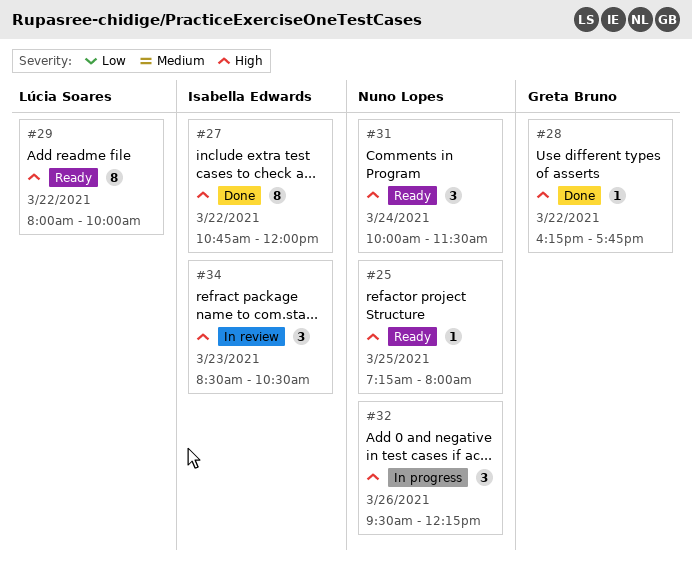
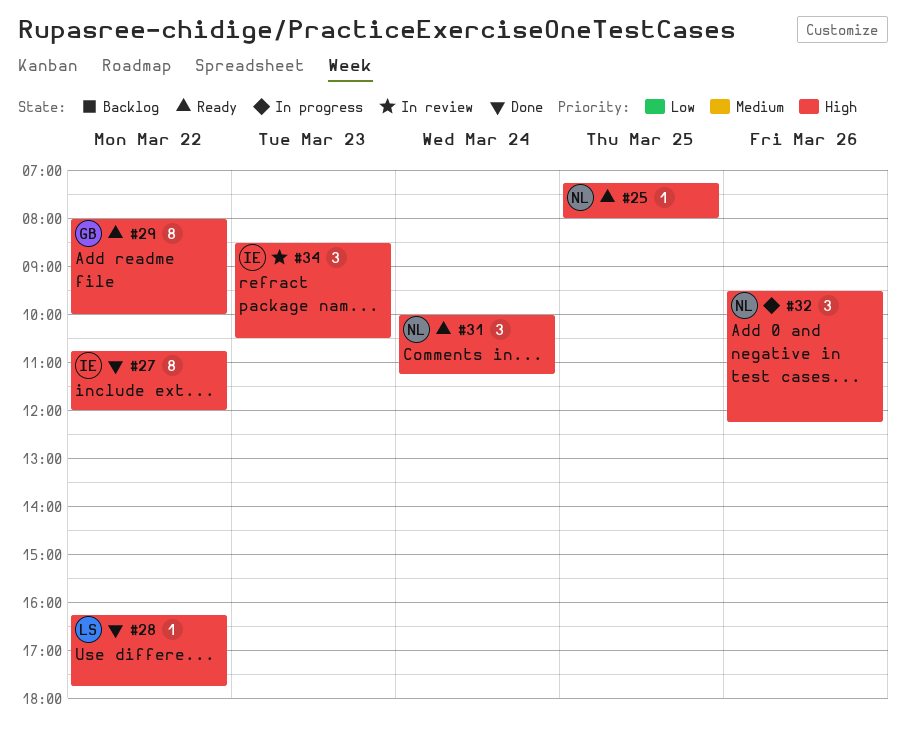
#28, owner: Greta Bruno -> Lúcia Soares
#29, owner: Lúcia Soares -> Greta Bruno
#31, ends: 11:30 -> 11:15

